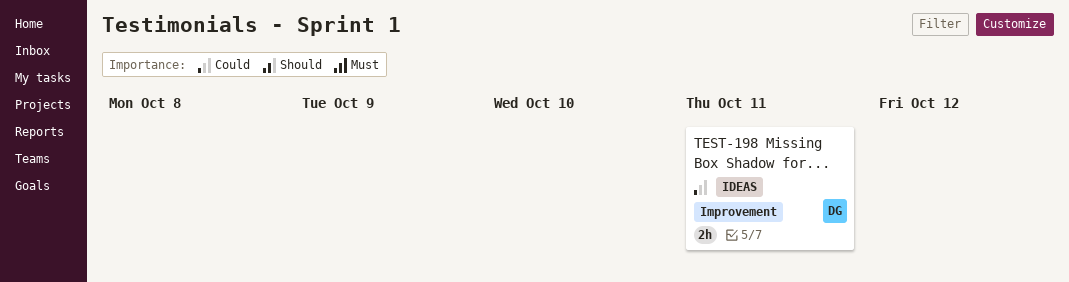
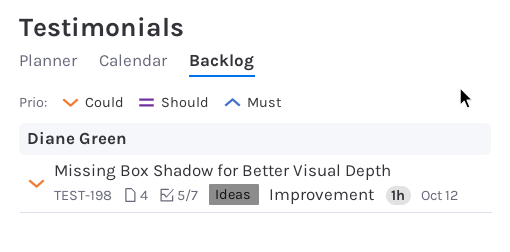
TEST-198, estimate: 2h -> 1h
TEST-198, due: Oct 11 -> Oct 12

